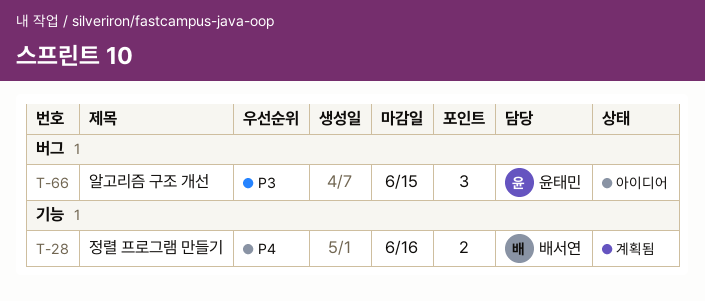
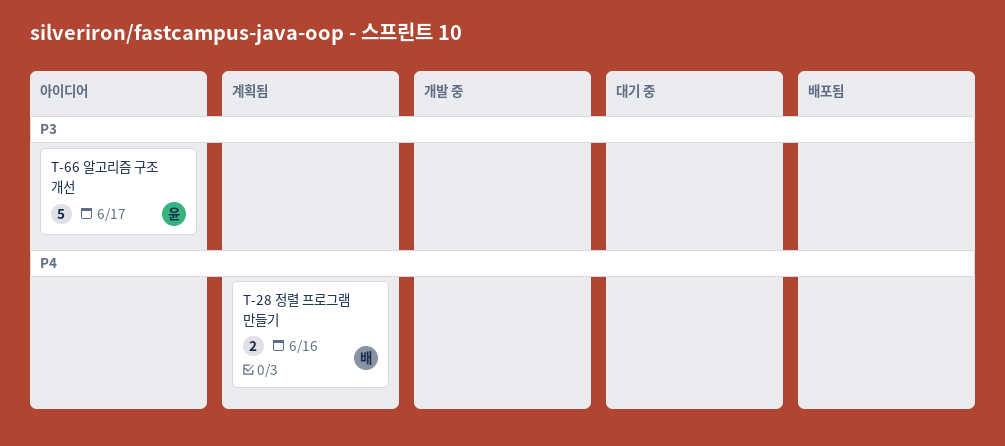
T-66, estimate: 3 -> 5
T-66, due: Jun 15 -> Jun 17

